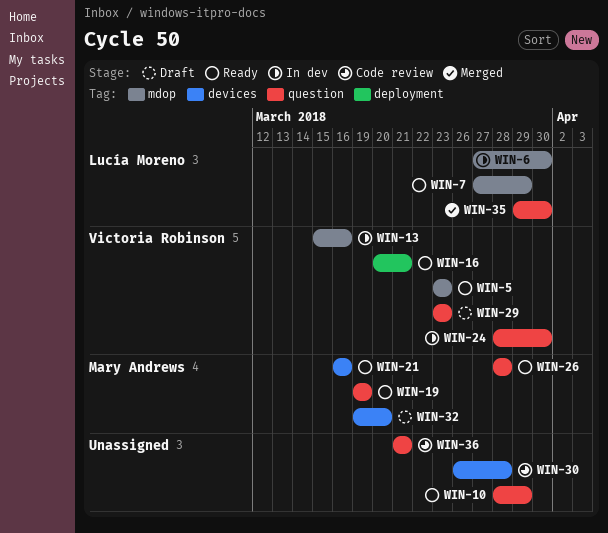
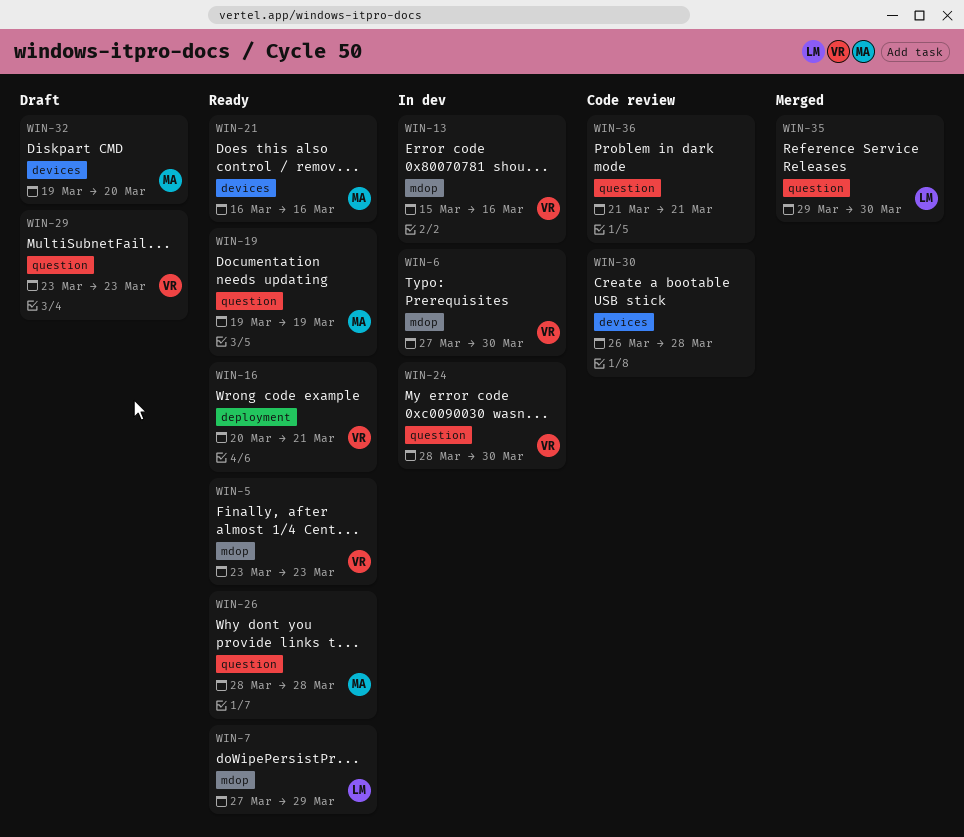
WIN-6, owner: Lucía Moreno -> Victoria Robinson
WIN-10: present -> none

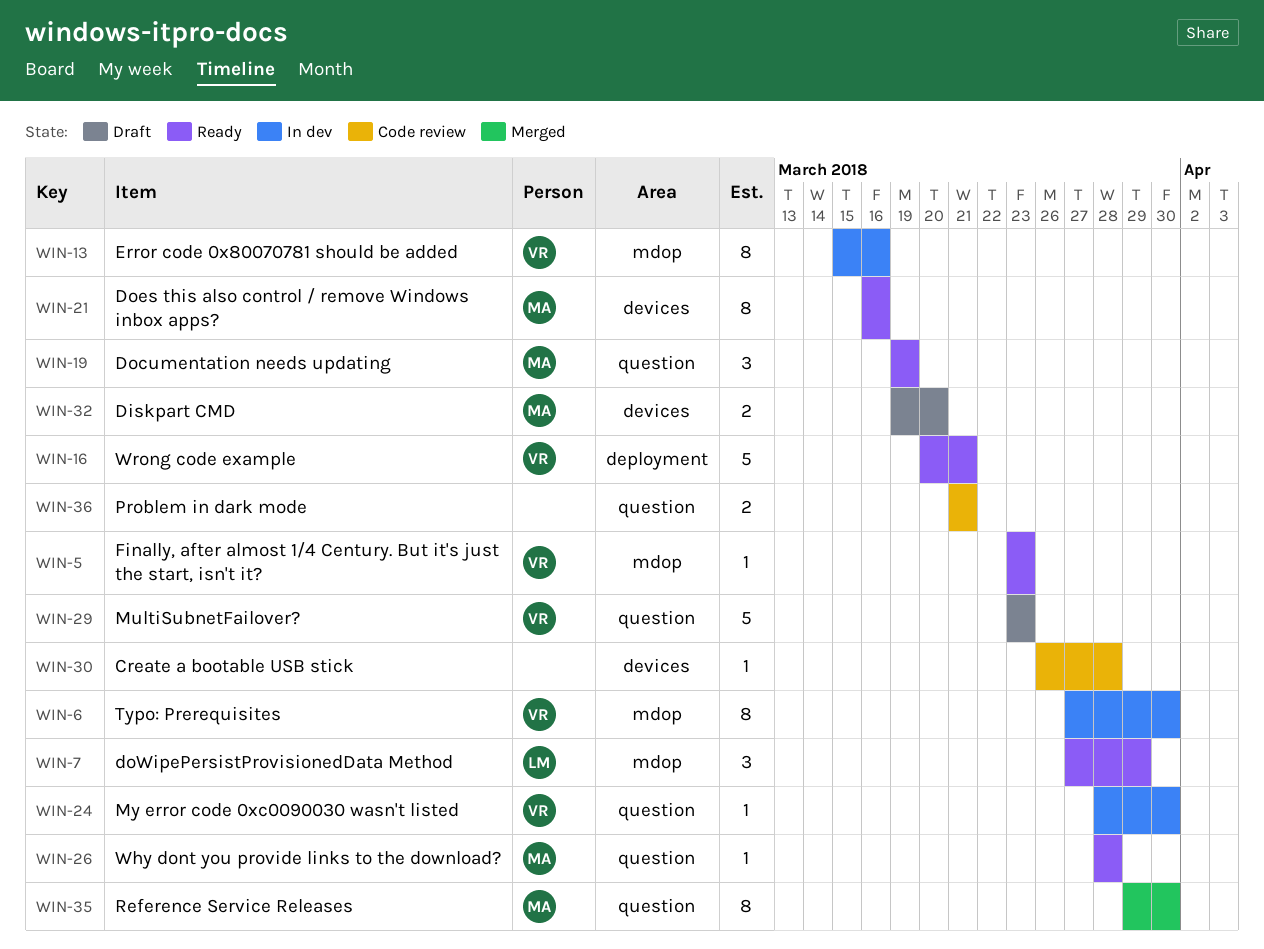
WIN-35, owner: LM -> MA

